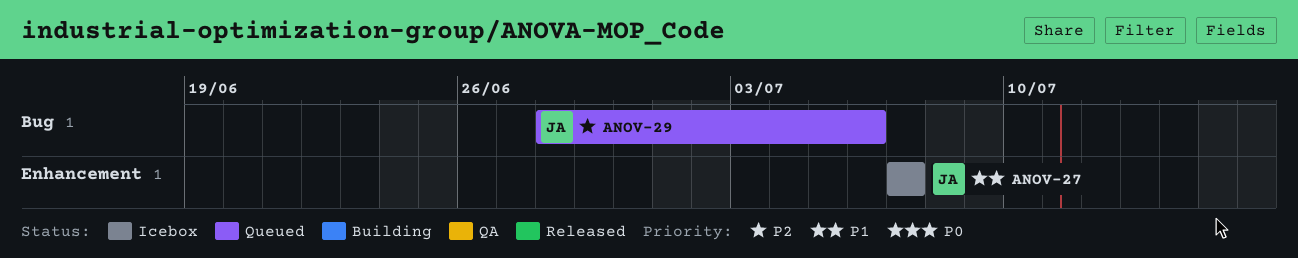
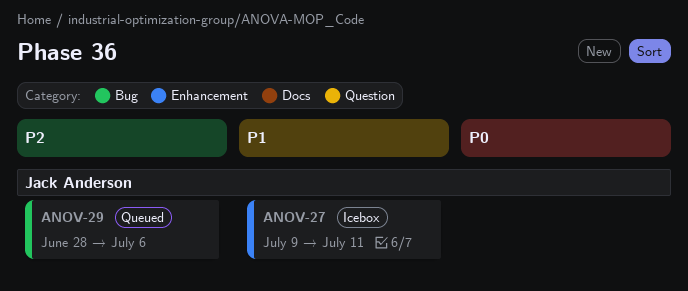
ANOV-27, start: Jul 7 -> Jul 9
ANOV-27, due: Jul 7 -> Jul 11

